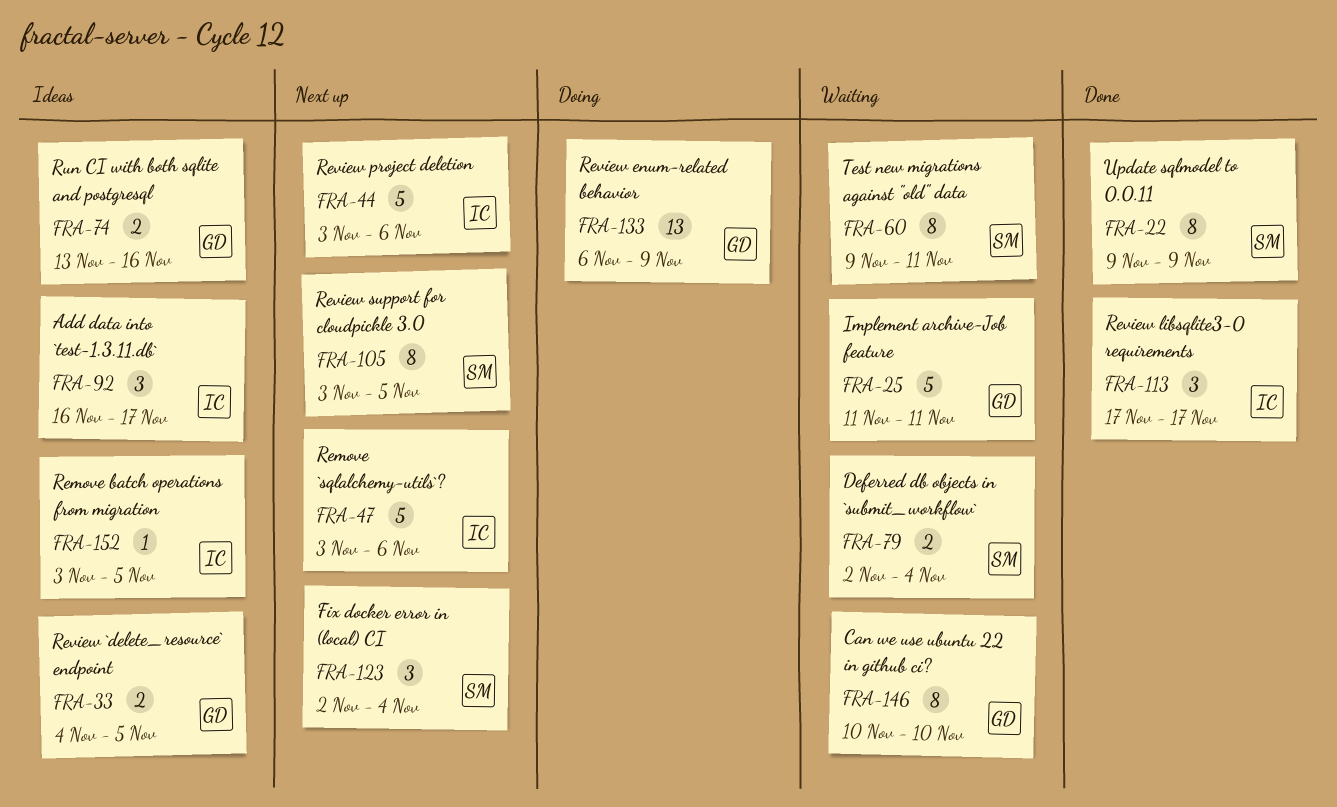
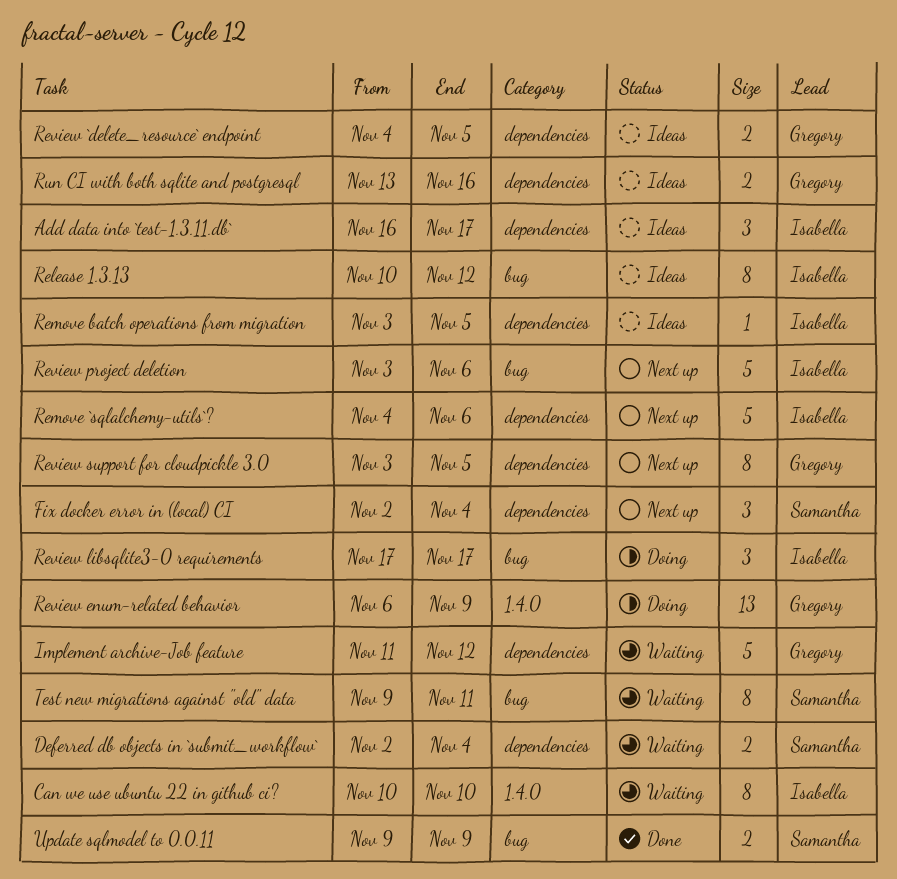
Can we use ubuntu 22 in github ci?, owner: Gregory -> Isabella
Implement archive-Job feature, due: Nov 11 -> Nov 12
Release 1.3.13: none -> present
Remove `sqlalchemy-utils`?, start: Nov 3 -> Nov 4
Review libsqlite3-0 requirements, status: Done -> Doing
Review support for cloudpickle 3.0, owner: Samantha -> Gregory
Update sqlmodel to 0.0.11, estimate: 8 -> 2

